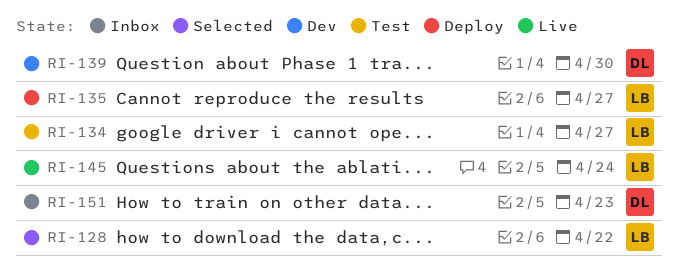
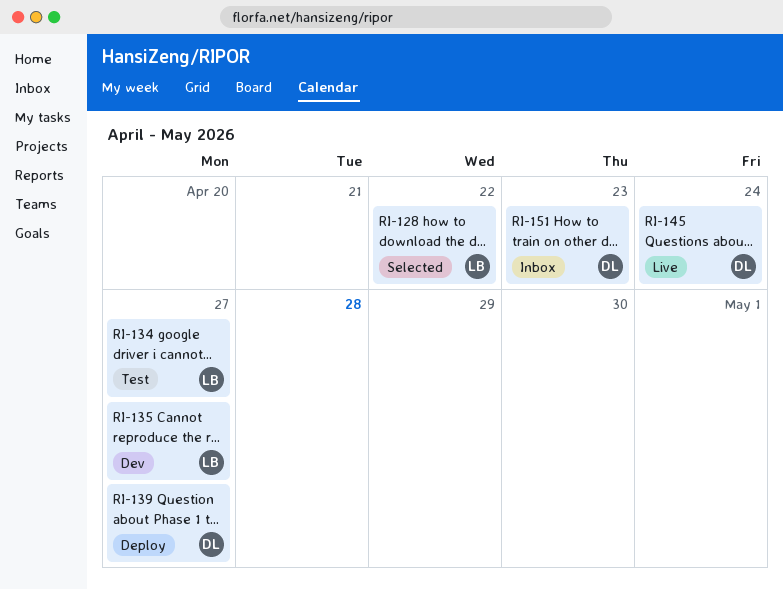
RI-135, status: Deploy -> Dev
RI-139, status: Dev -> Deploy
RI-139, due: Apr 30 -> Apr 27
RI-145, owner: LB -> DL

